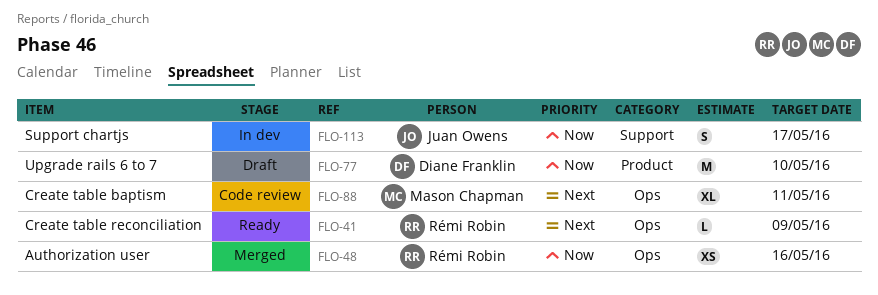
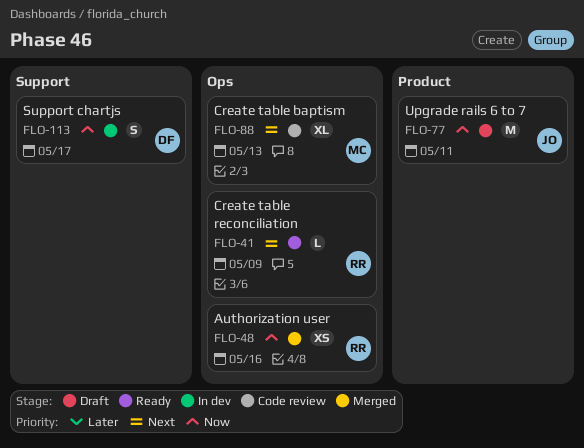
FLO-77, owner: Diane Franklin -> Juan Owens
FLO-77, due: May 10 -> May 11
FLO-88, due: May 11 -> May 13
FLO-113, owner: Juan Owens -> Diane Franklin

